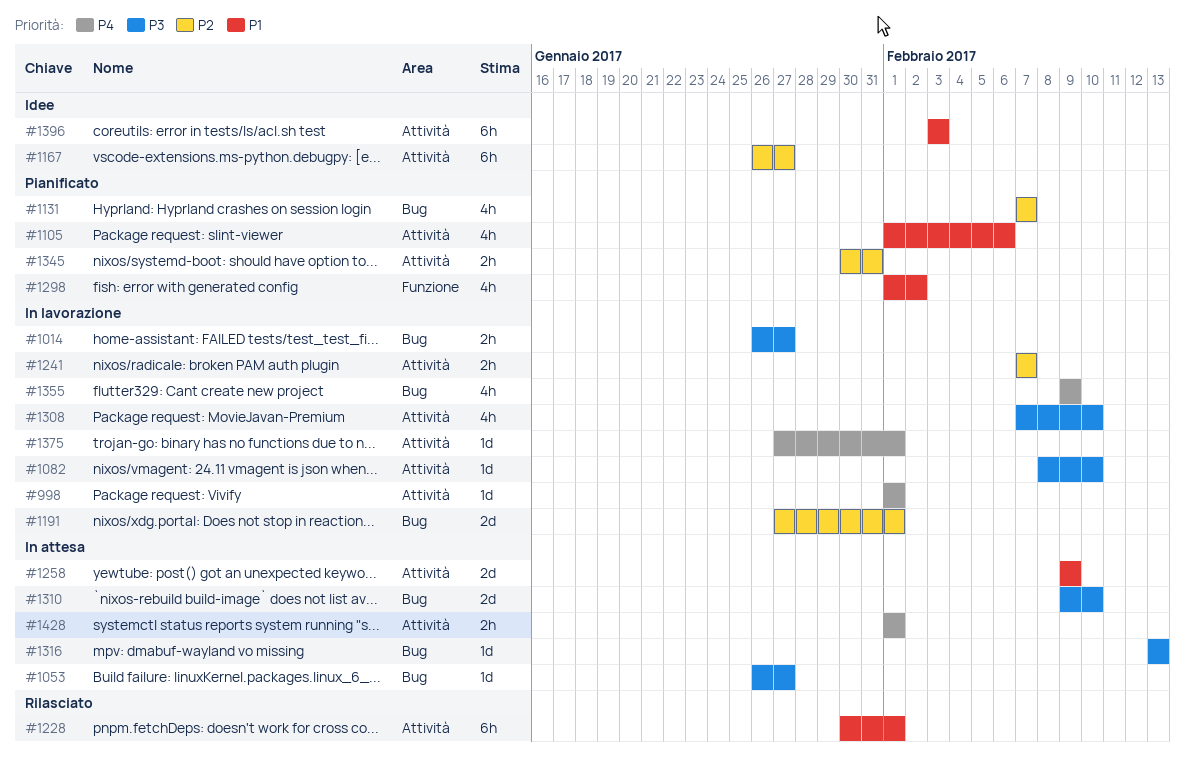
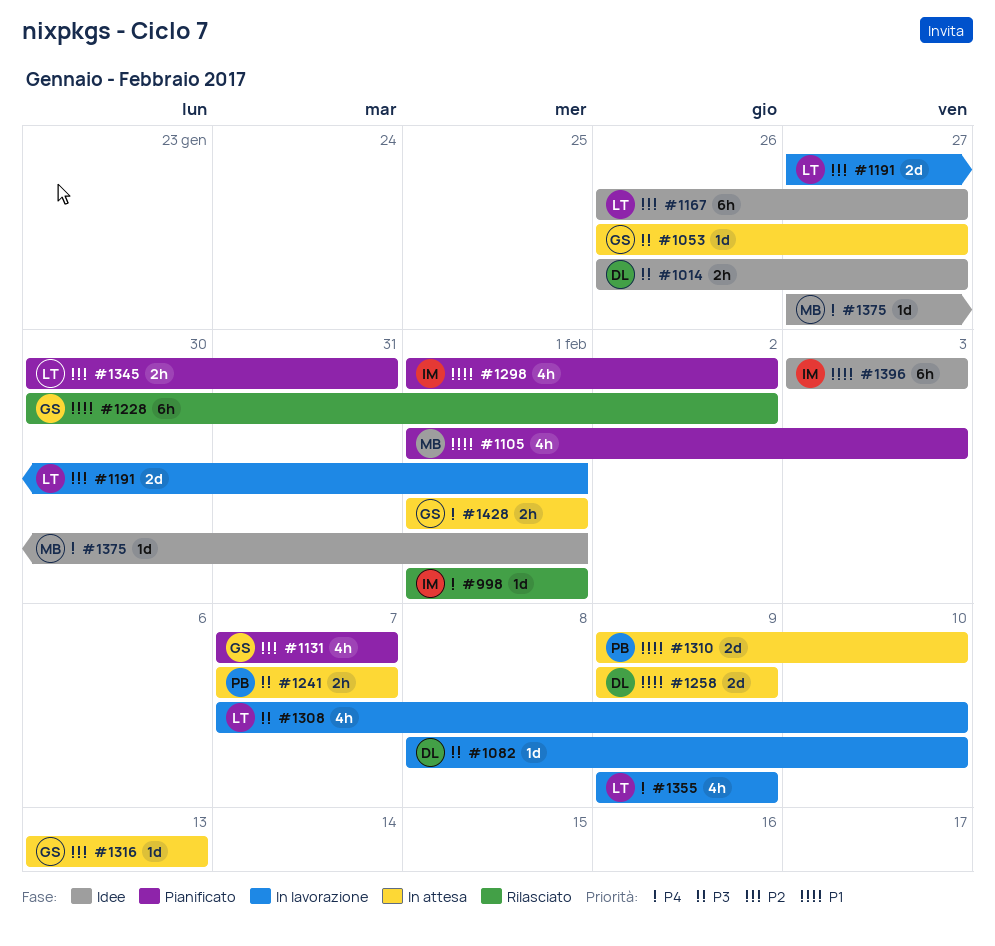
#998, status: In lavorazione -> Rilasciato
#1014, status: In lavorazione -> Idee
#1105, due: Feb 6 -> Feb 3
#1228, due: Feb 1 -> Feb 2
#1241, status: In lavorazione -> In attesa
#1241, priority: P2 -> P3
#1310, priority: P3 -> P1
#1316, priority: P3 -> P2
#1375, status: In lavorazione -> Idee

